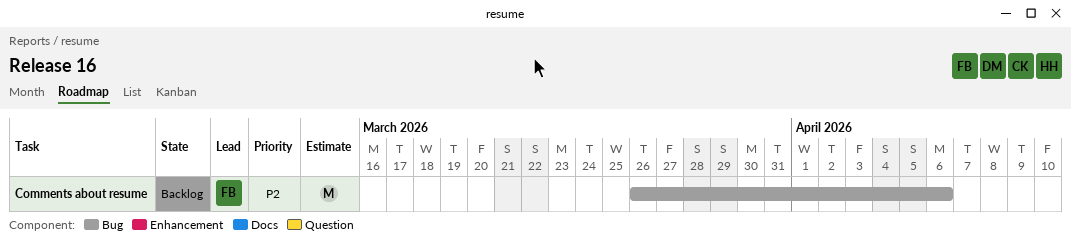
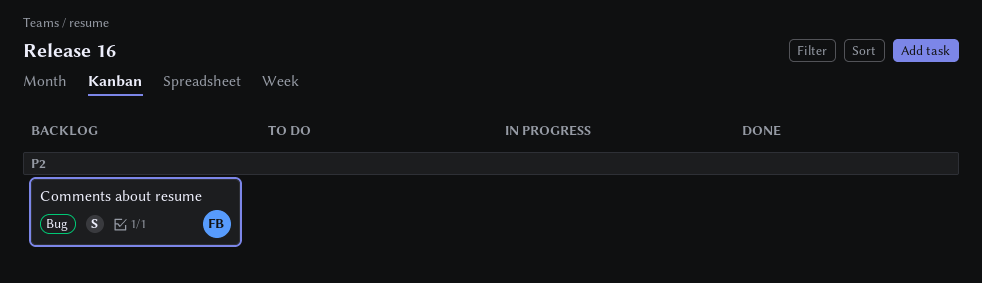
Comments about resume, estimate: M -> S

